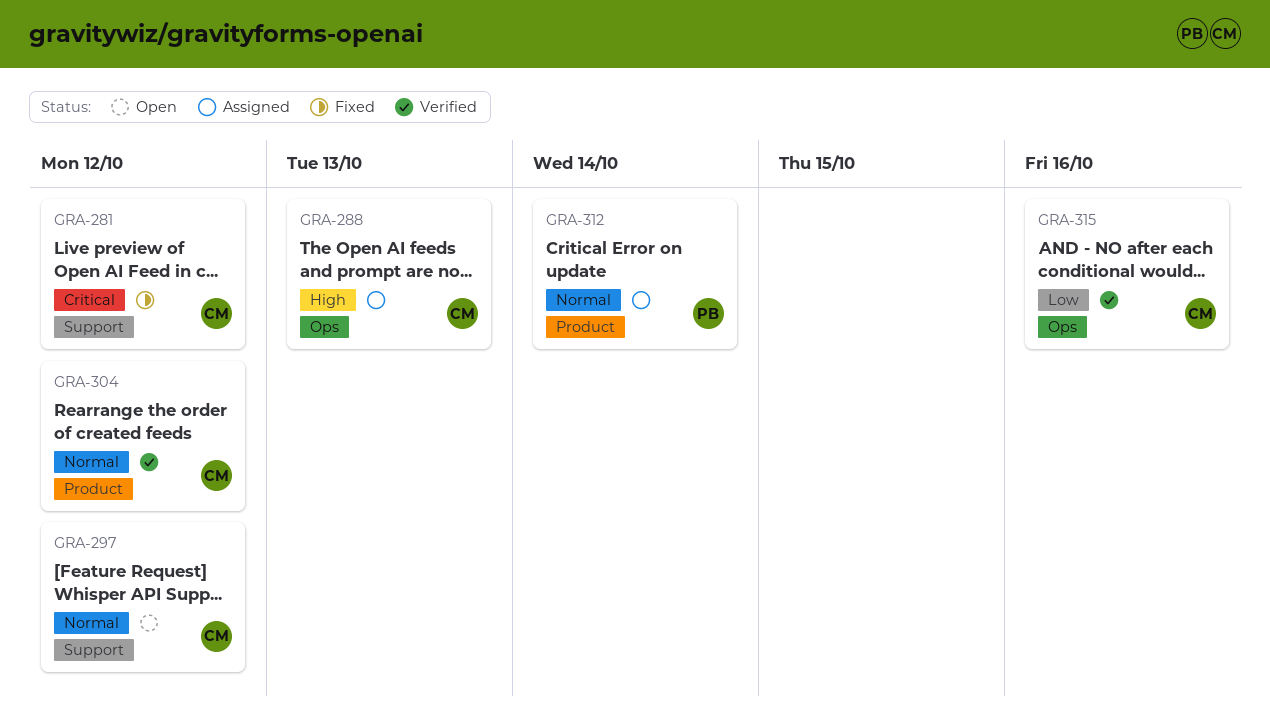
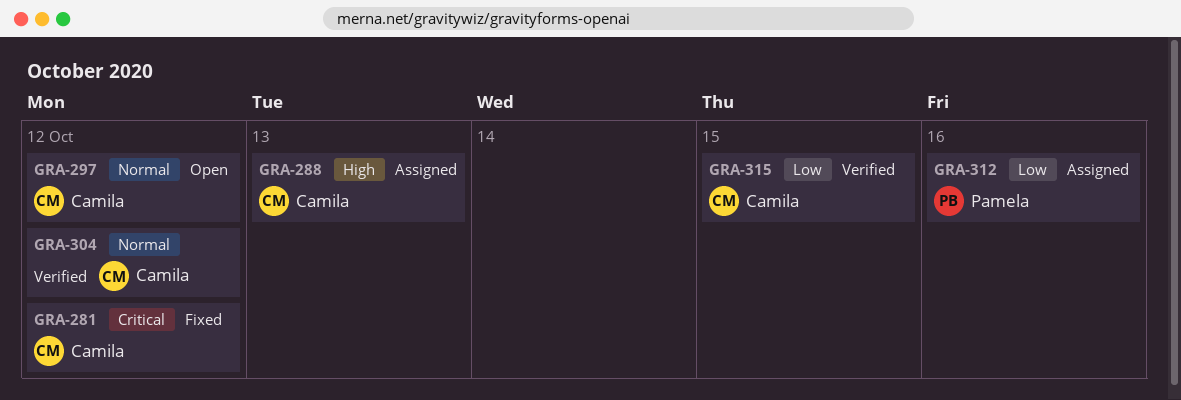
GRA-312, priority: Normal -> Low
GRA-312, due: Oct 14 -> Oct 16
GRA-315, due: Oct 16 -> Oct 15

